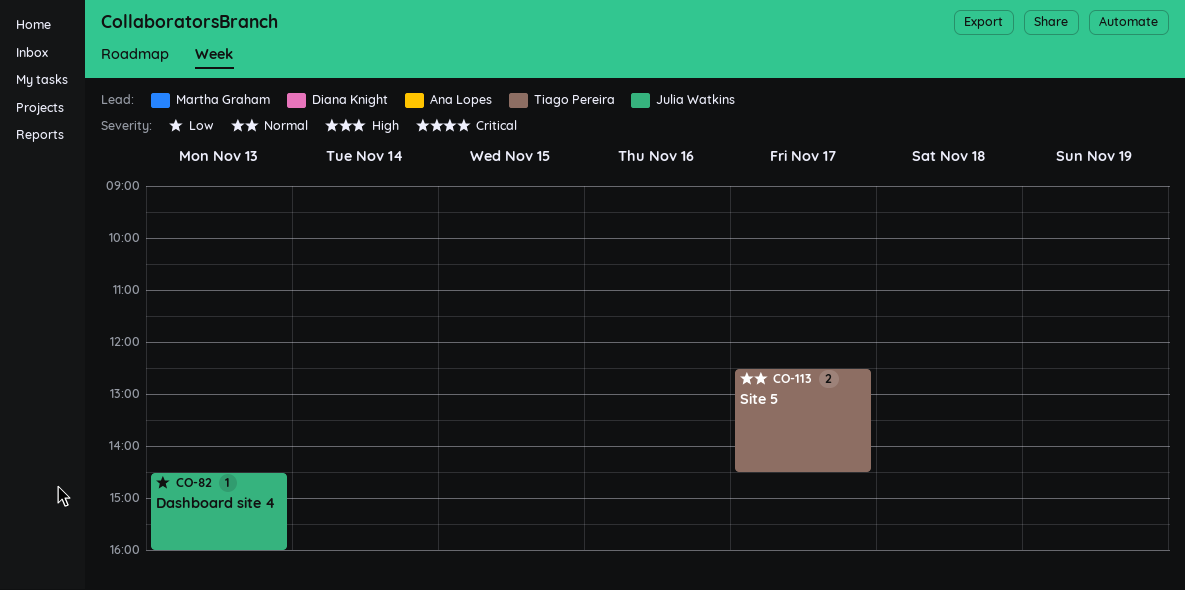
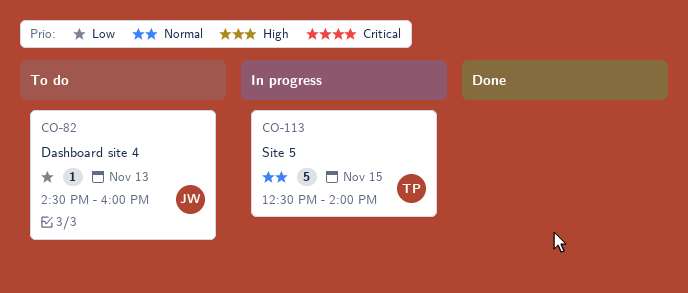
CO-113, estimate: 2 -> 5
CO-113, day: Nov 17 -> Nov 15
CO-113, ends: 14:30 -> 14:00

